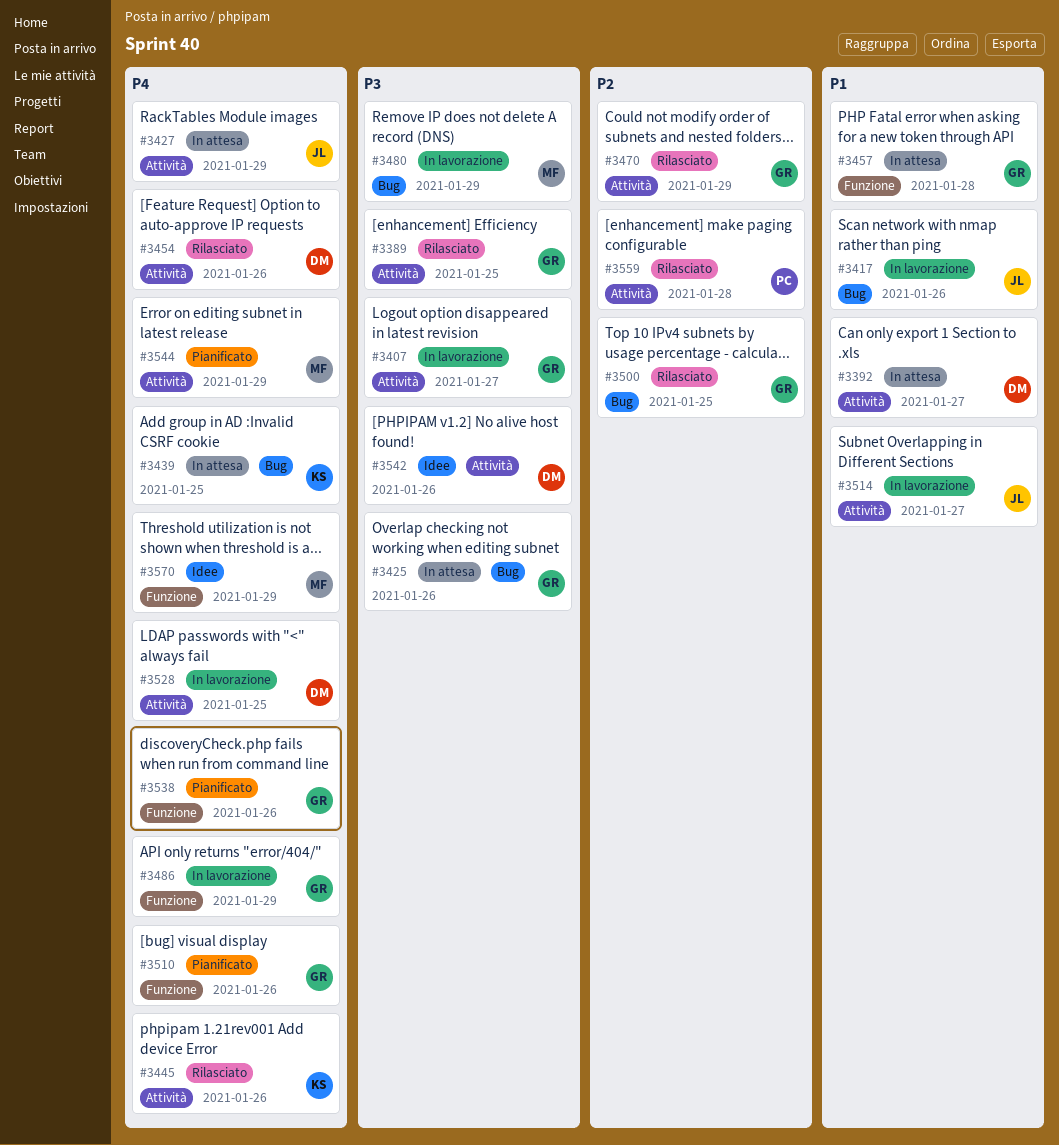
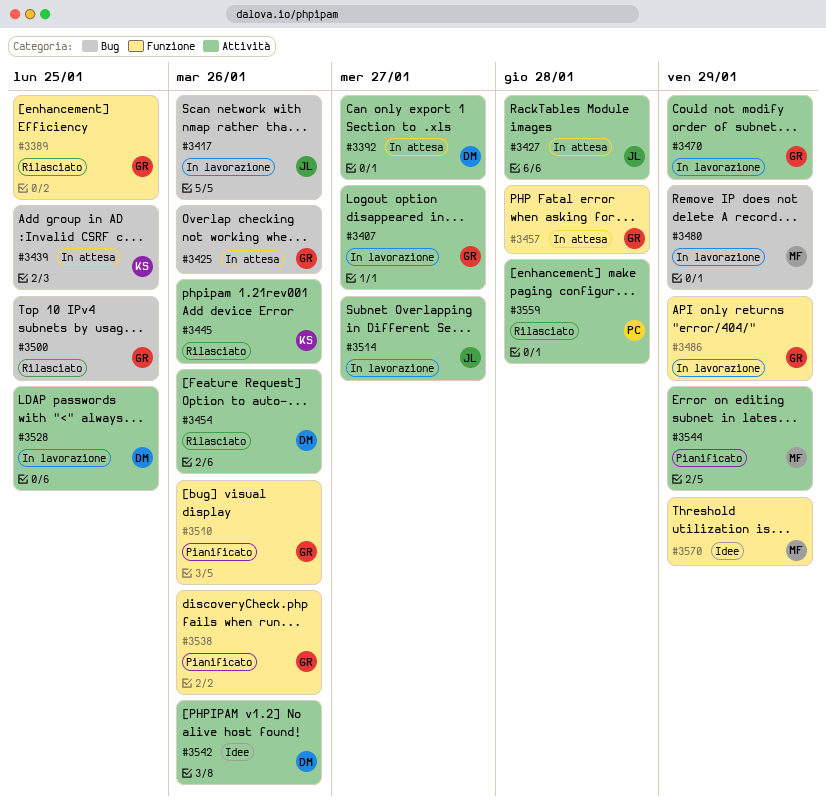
#3389, label: Attività -> Funzione
#3427, due: Jan 29 -> Jan 28
#3470, status: Rilasciato -> In lavorazione

